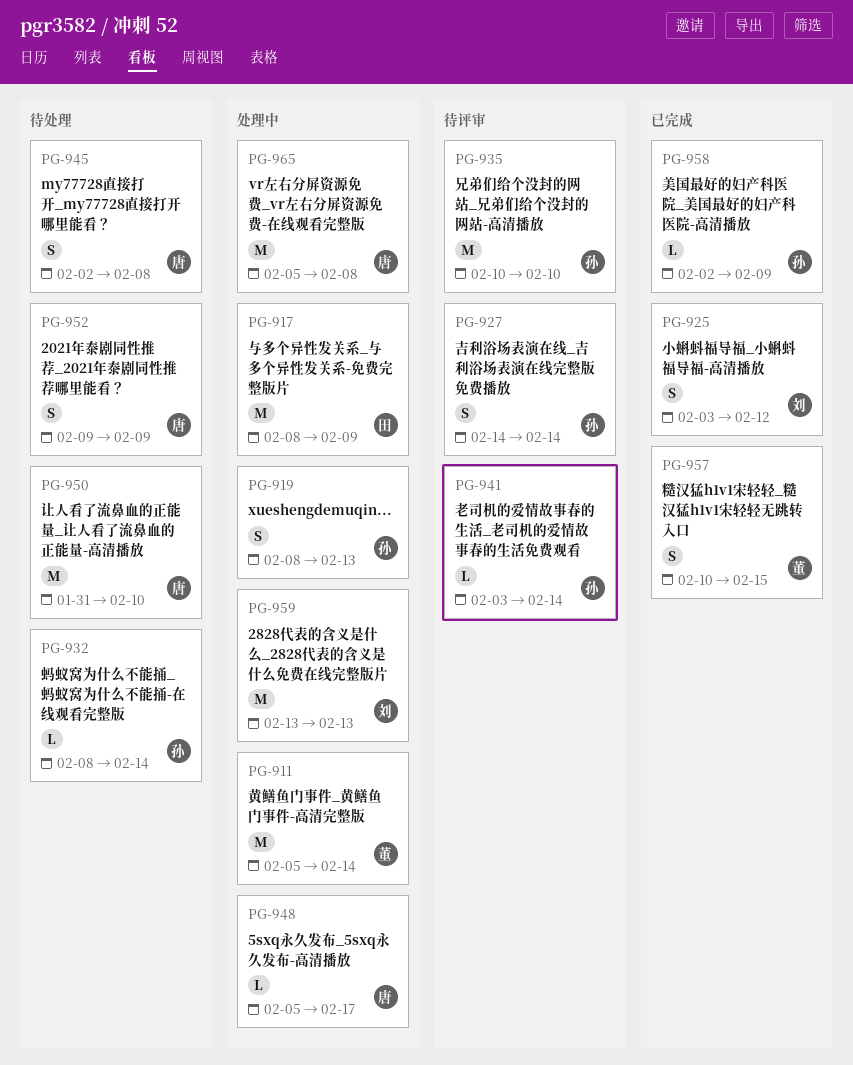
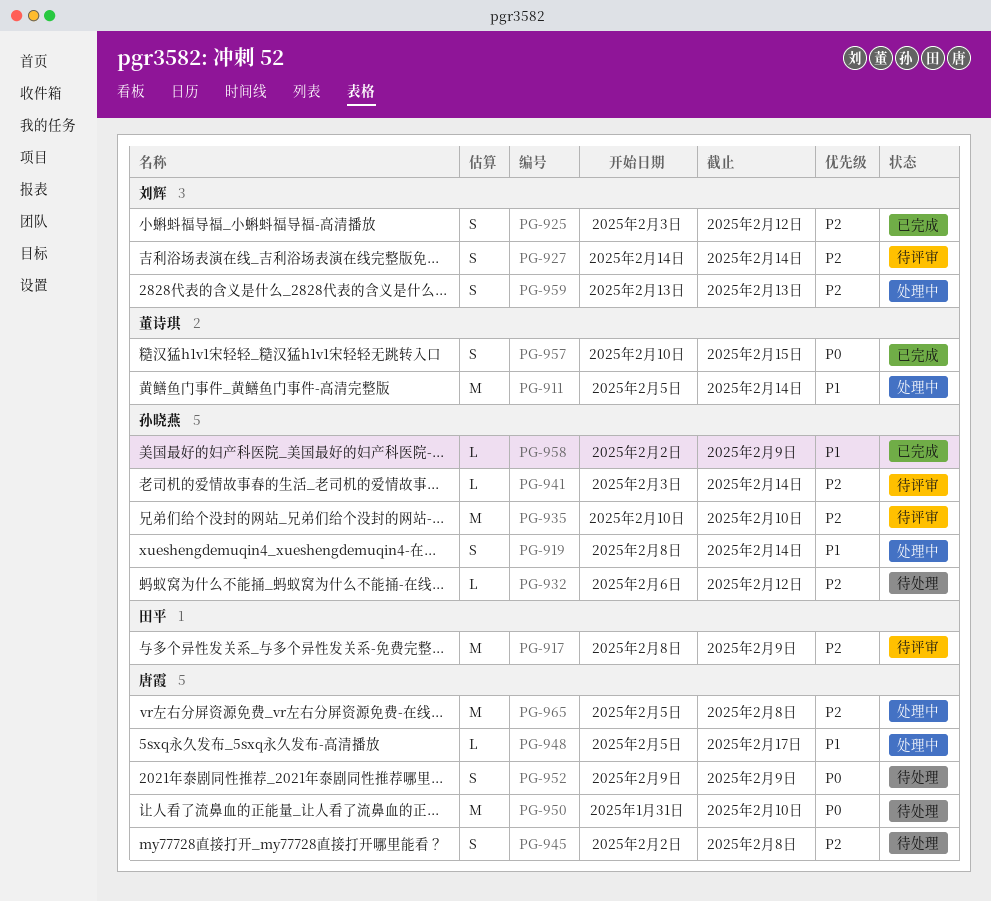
PG-917, status: 处理中 -> 待评审
PG-919, due: Feb 13 -> Feb 14
PG-927, owner: 孙晓燕 -> 刘辉
PG-932, start: Feb 8 -> Feb 6
PG-932, due: Feb 14 -> Feb 12
PG-959, estimate: M -> S

